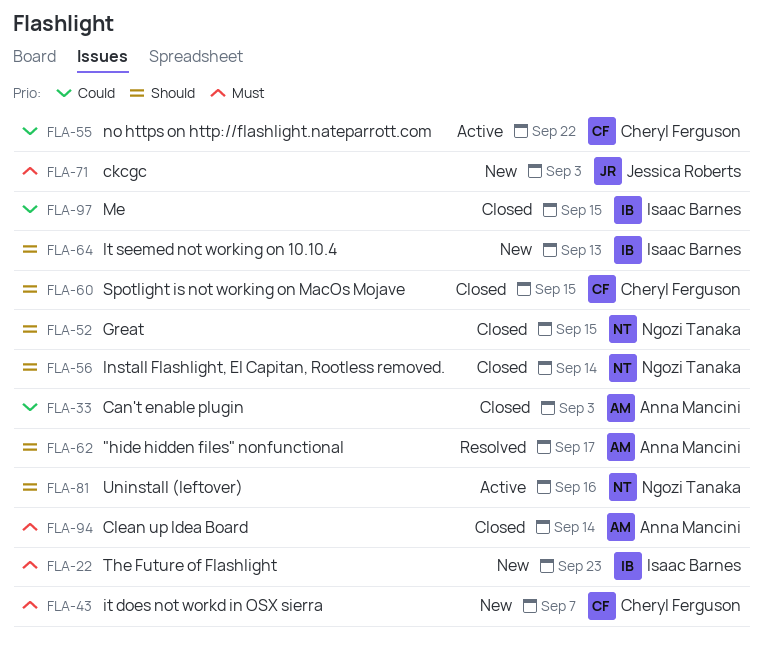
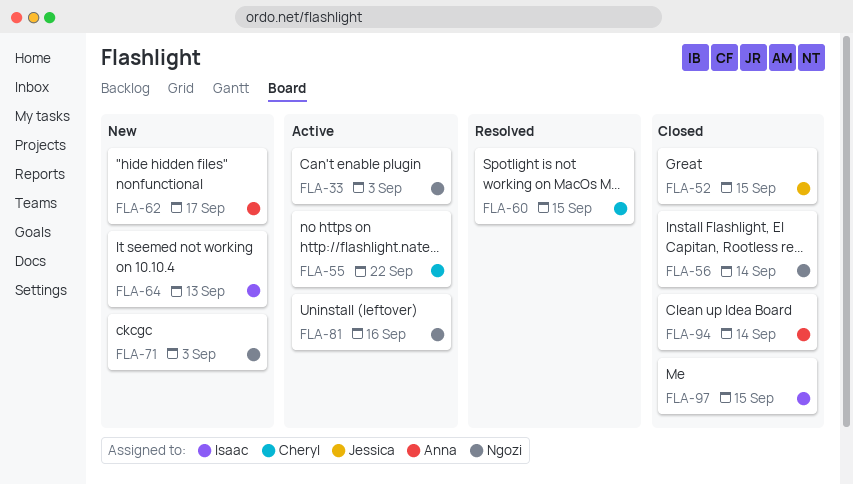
FLA-22: present -> none
FLA-33, status: Closed -> Active
FLA-33, owner: Anna Mancini -> Ngozi Tanaka
FLA-43: present -> none
FLA-52, owner: Ngozi Tanaka -> Jessica Roberts
FLA-60, status: Closed -> Resolved
FLA-62, status: Resolved -> New
FLA-71, owner: Jessica Roberts -> Ngozi Tanaka

